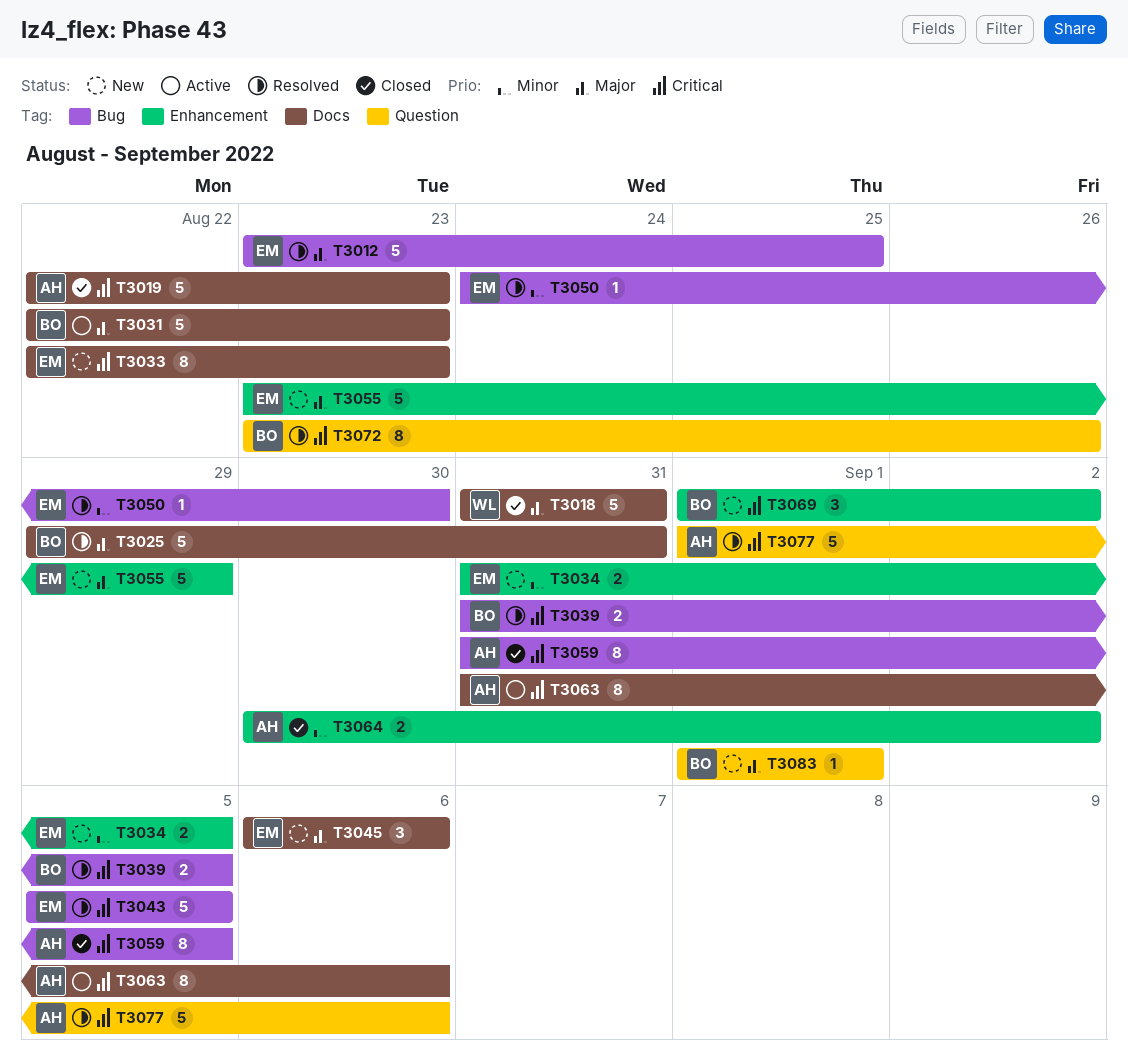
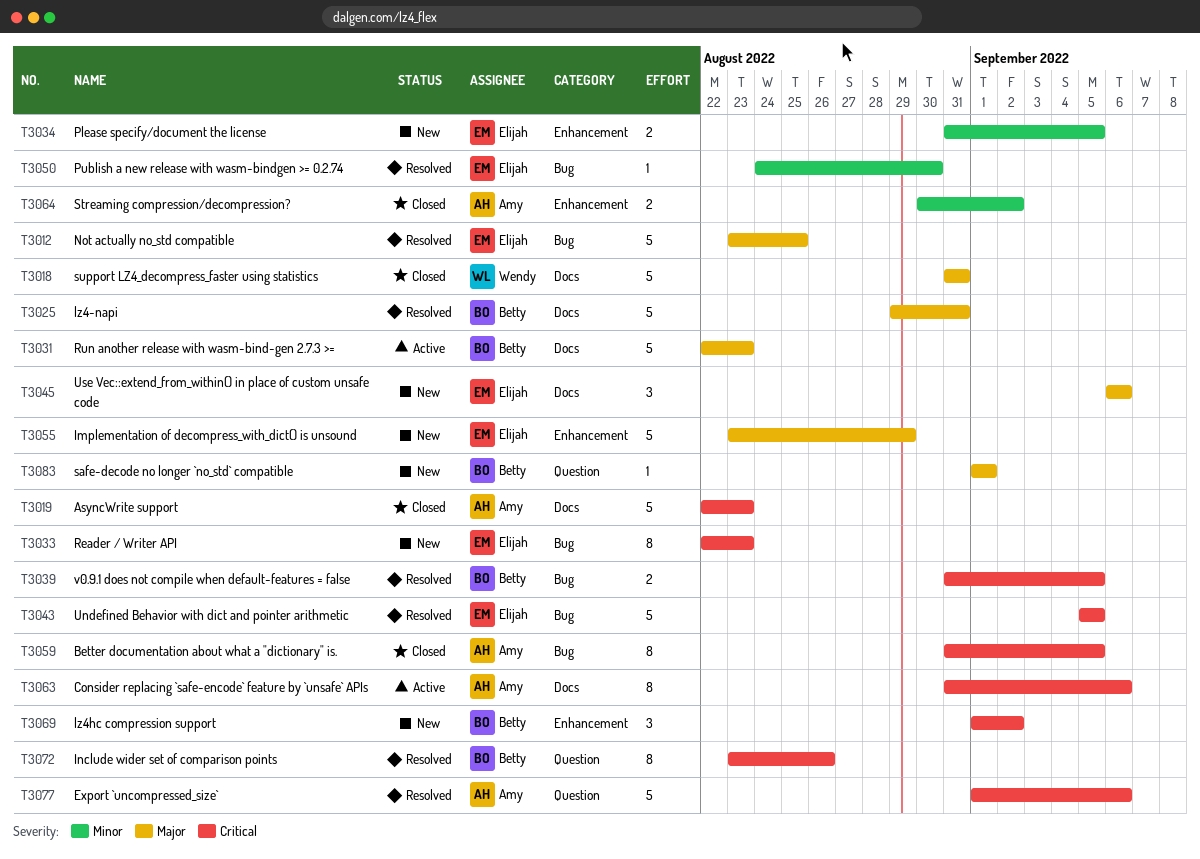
T3033, label: Docs -> Bug

